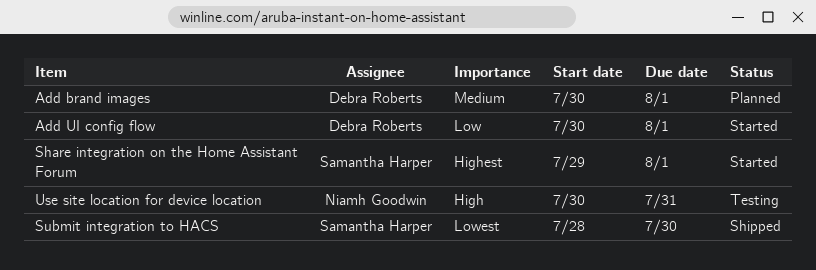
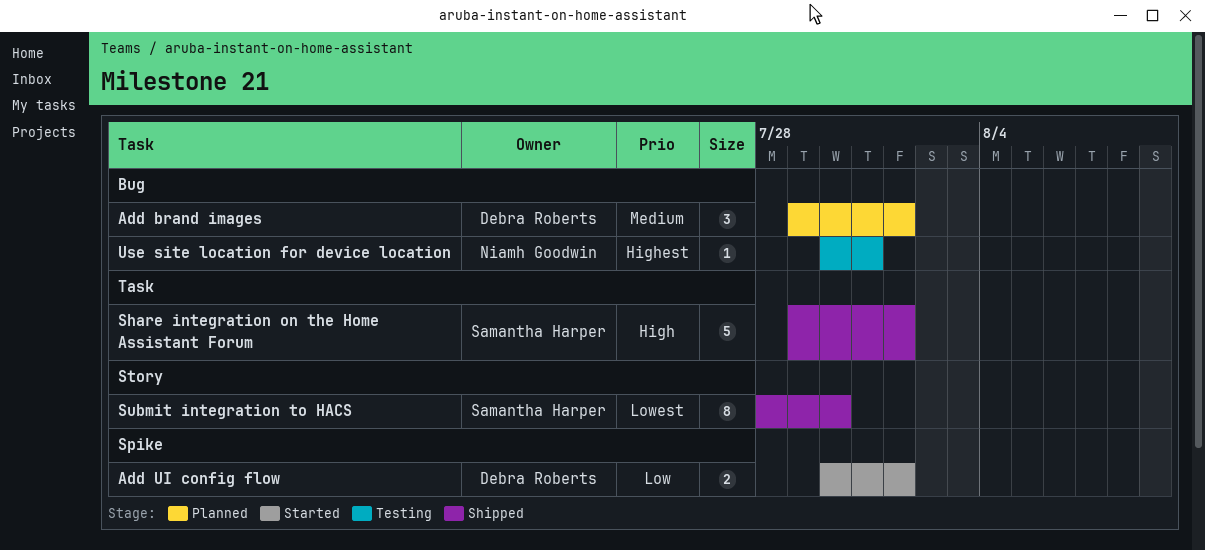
Add brand images, start: Jul 30 -> Jul 29
Share integration on the Home Assistant Forum, status: Started -> Shipped
Share integration on the Home Assistant Forum, priority: Highest -> High
Use site location for device location, priority: High -> Highest

